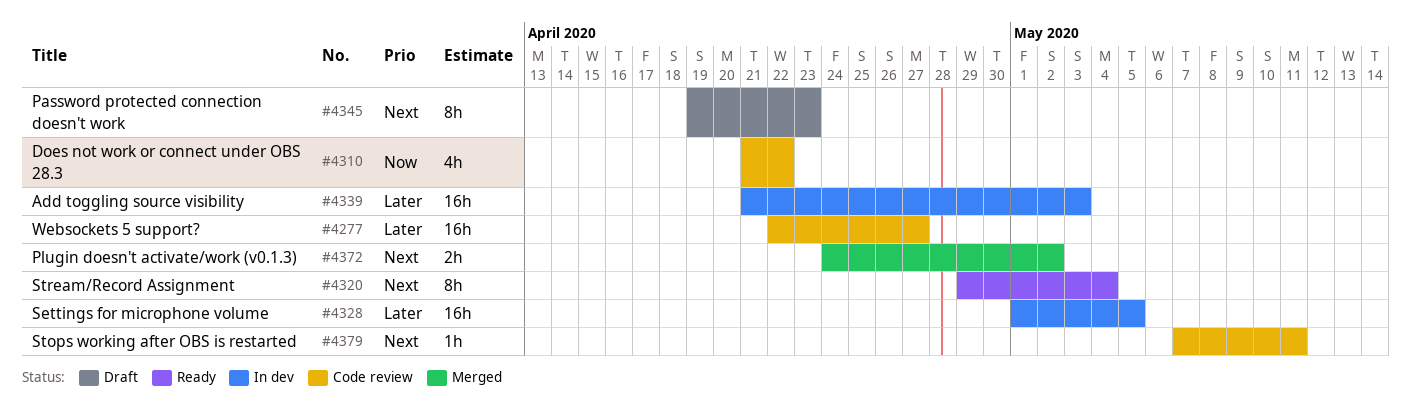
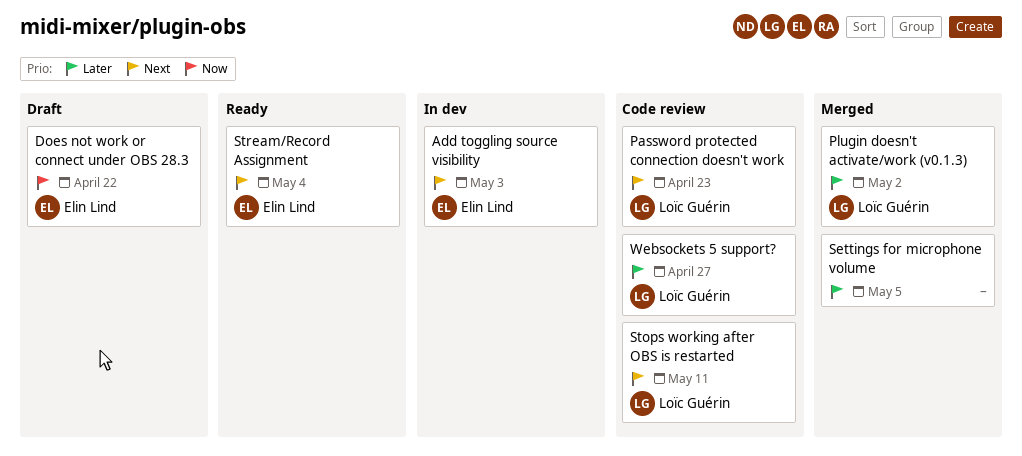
Add toggling source visibility, priority: Later -> Next
Does not work or connect under OBS 28.3, status: Code review -> Draft
Password protected connection doesn't work, status: Draft -> Code review
Plugin doesn't activate/work (v0.1.3), priority: Next -> Later
Settings for microphone volume, status: In dev -> Merged

